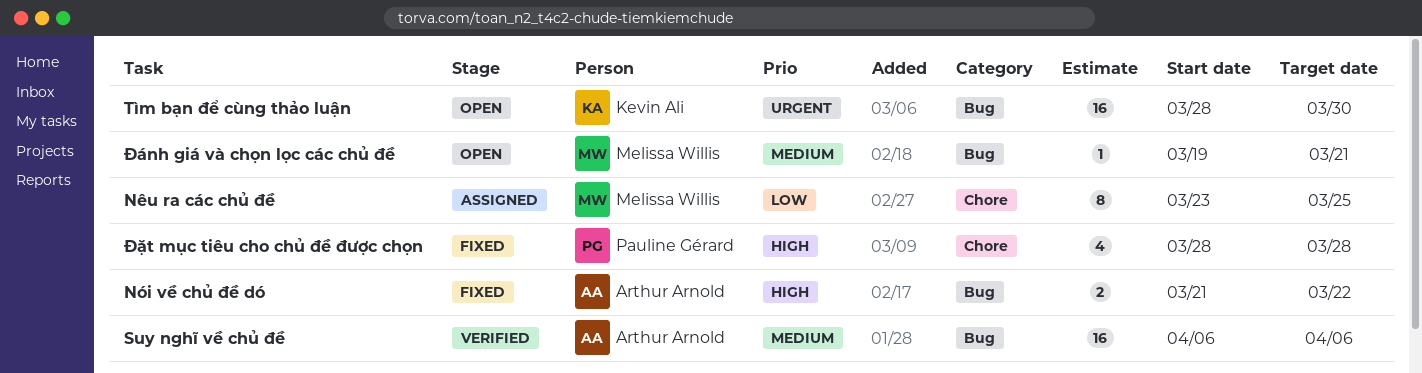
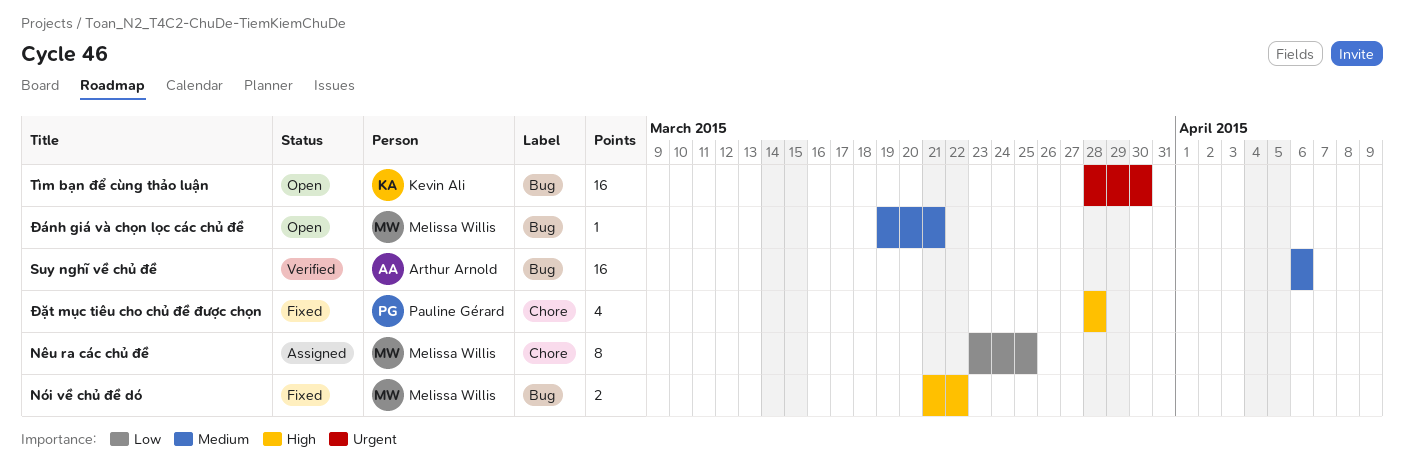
Nói về chủ đề dó, owner: Arthur Arnold -> Melissa Willis

